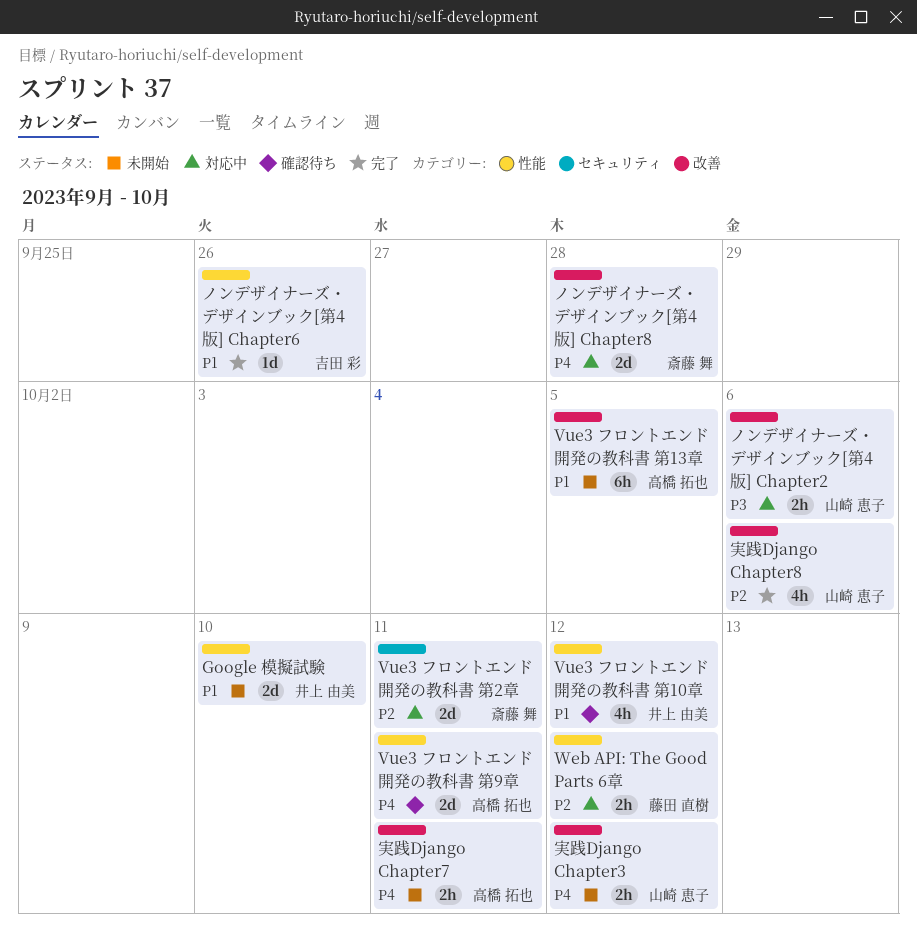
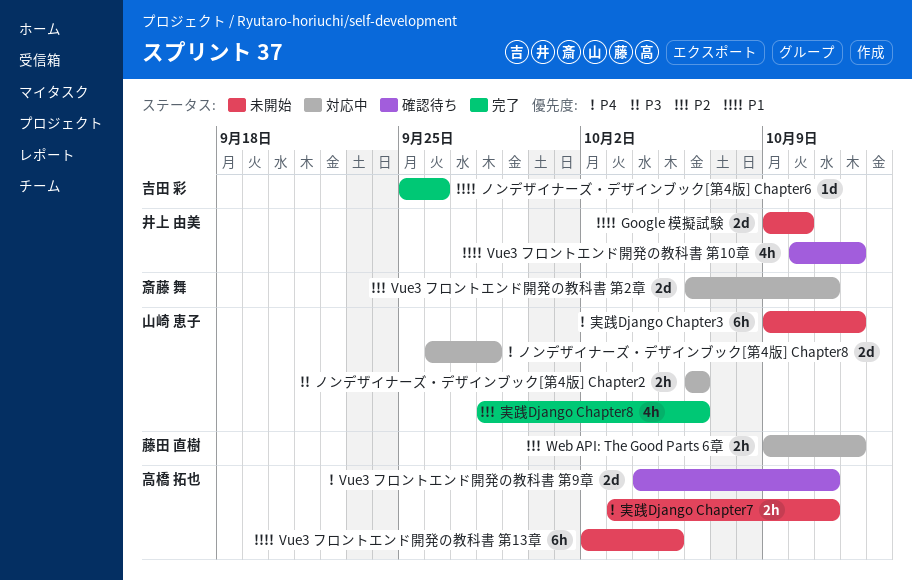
ノンデザイナーズ・デザインブック[第4版] Chapter8, owner: 斎藤 舞 -> 山崎 恵子
実践Django Chapter3, estimate: 2h -> 6h

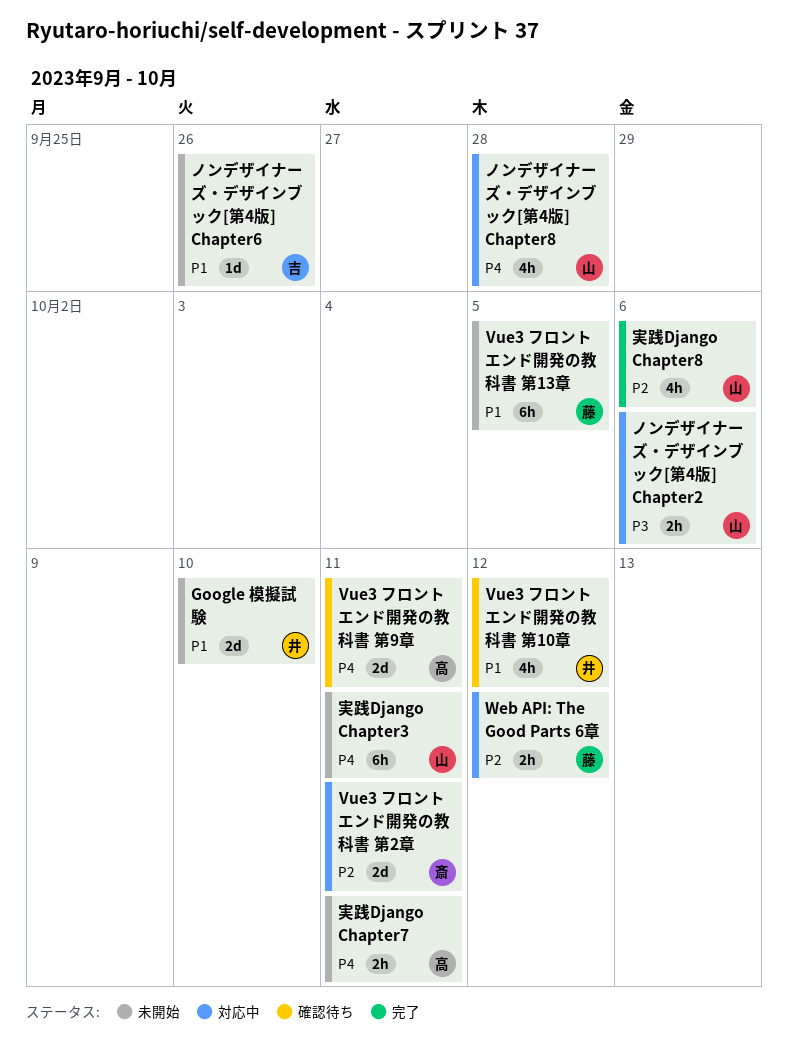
Vue3 フロントエンド開発の教科書 第13章, owner: 高橋 拓也 -> 藤田 直樹
ノンデザイナーズ・デザインブック[第4版] Chapter6, status: 完了 -> 未開始
ノンデザイナーズ・デザインブック[第4版] Chapter8, estimate: 2d -> 4h
実践Django Chapter3, due: Oct 12 -> Oct 11

